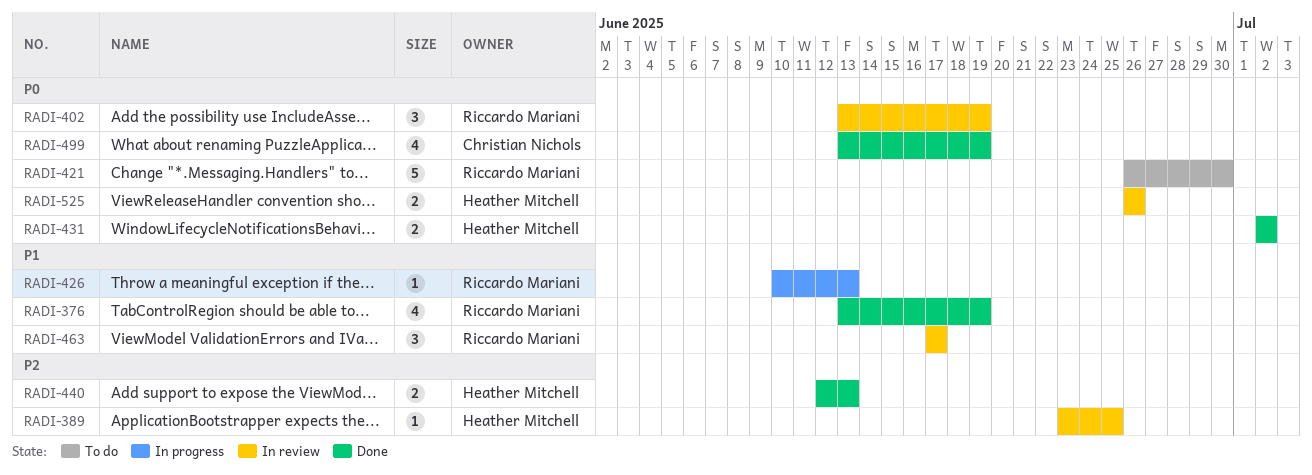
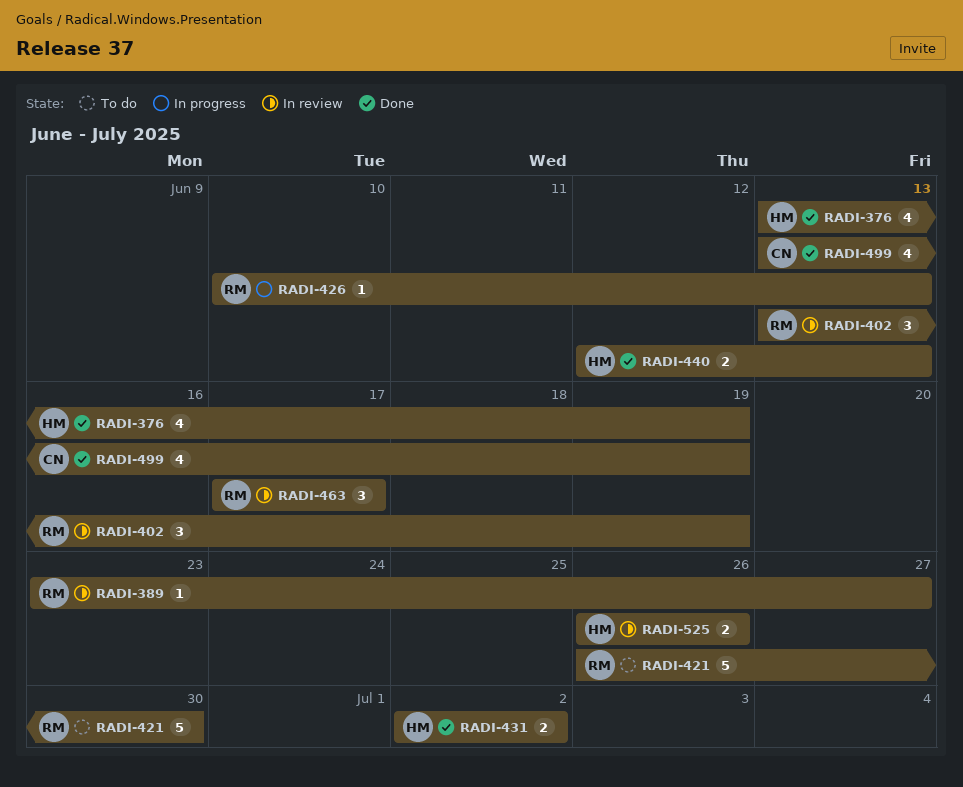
RADI-376, owner: Riccardo Mariani -> Heather Mitchell
RADI-389, owner: Heather Mitchell -> Riccardo Mariani
RADI-389, due: Jun 25 -> Jun 27

